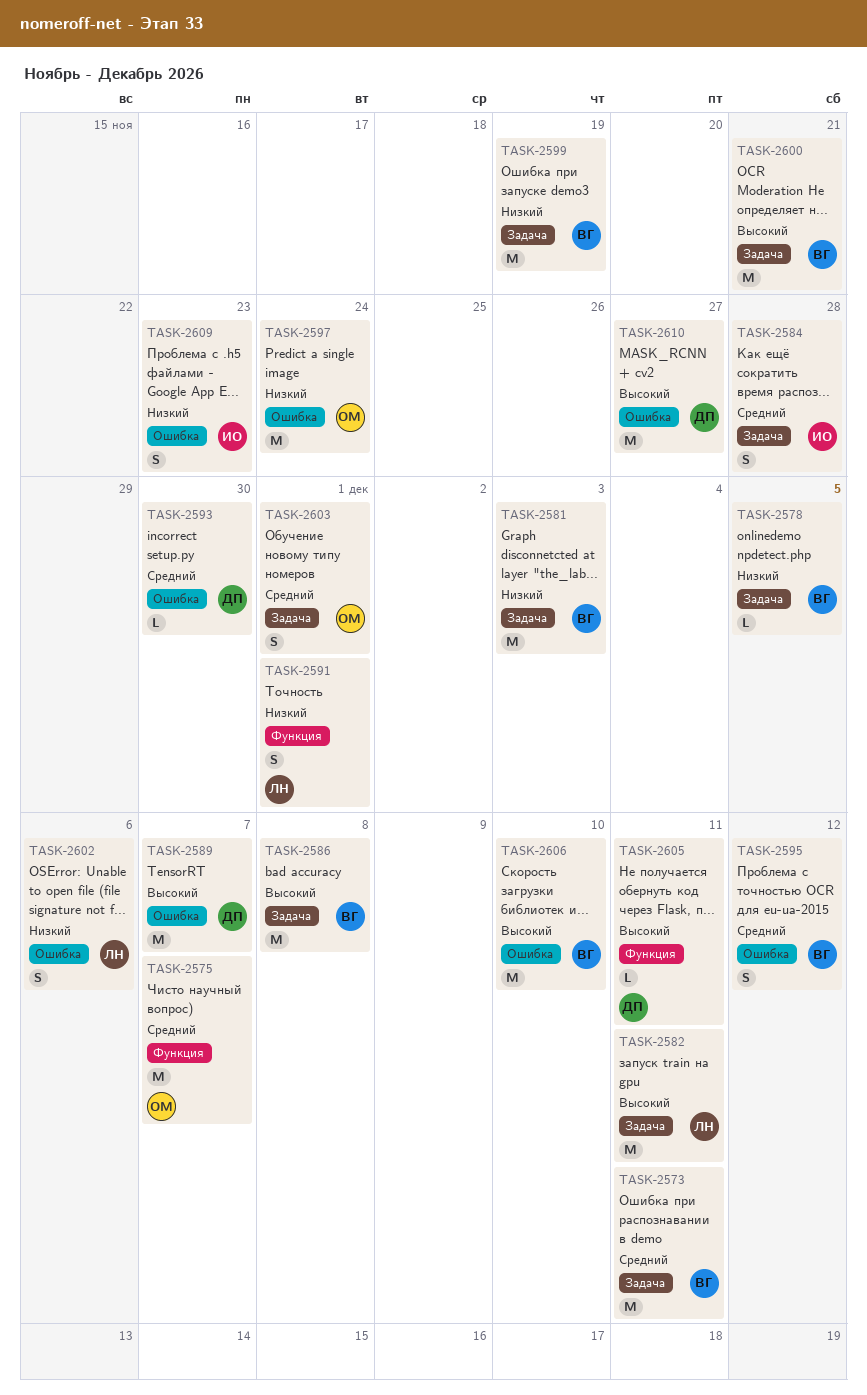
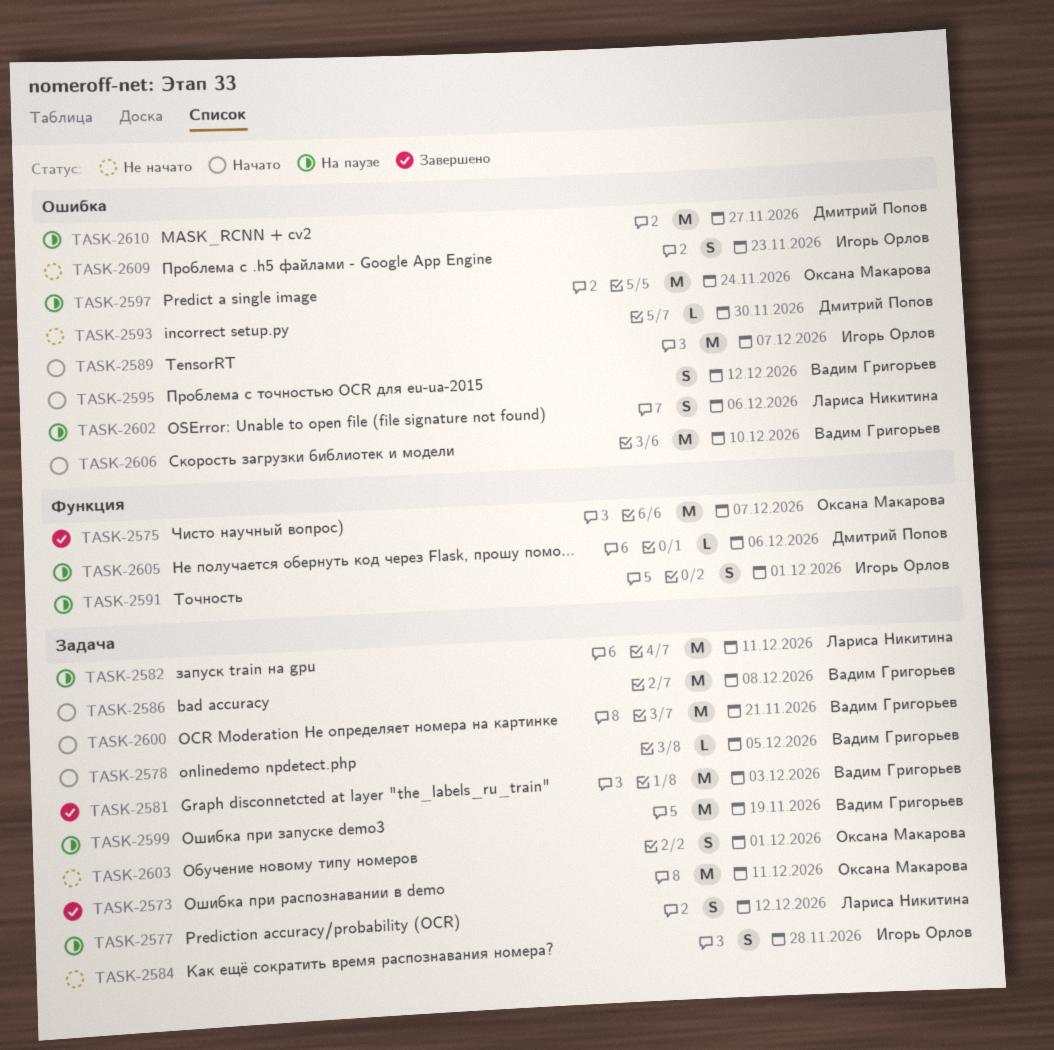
TASK-2573, owner: Вадим Григорьев -> Оксана Макарова
TASK-2577: none -> present
TASK-2589, owner: Дмитрий Попов -> Игорь Орлов
TASK-2591, owner: Лариса Никитина -> Игорь Орлов
TASK-2605, due: Dec 11 -> Dec 6

